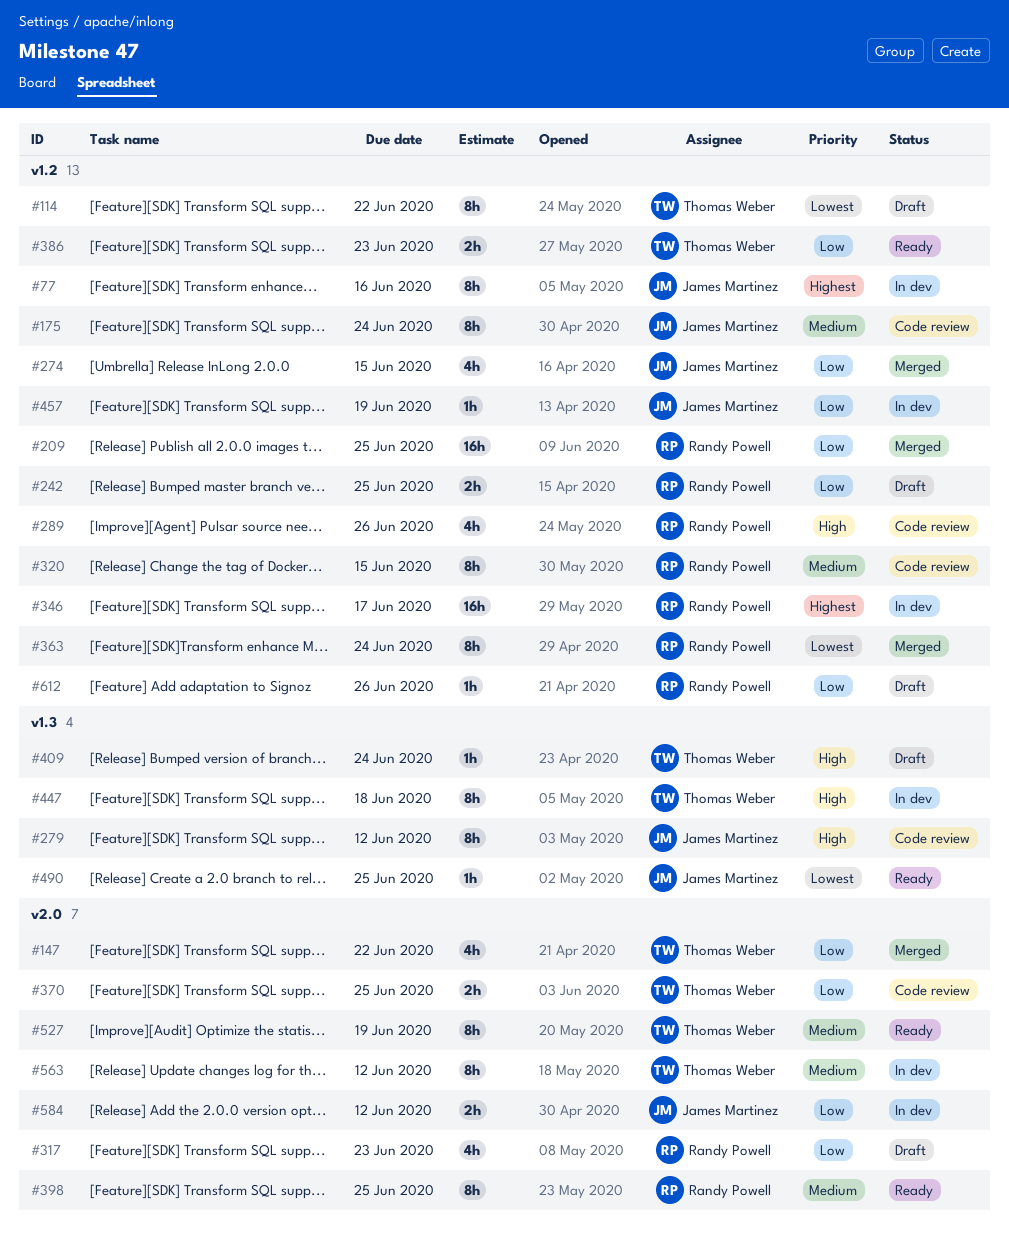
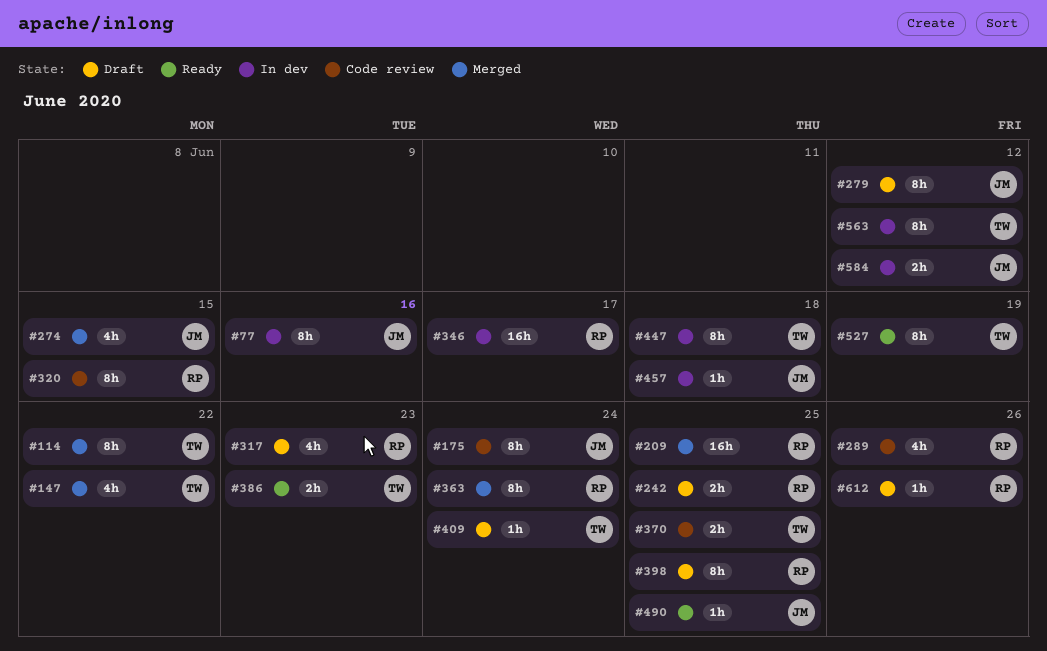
#114, status: Draft -> Merged
#279, status: Code review -> Draft
#398, status: Ready -> Draft
#457, due: Jun 19 -> Jun 18

